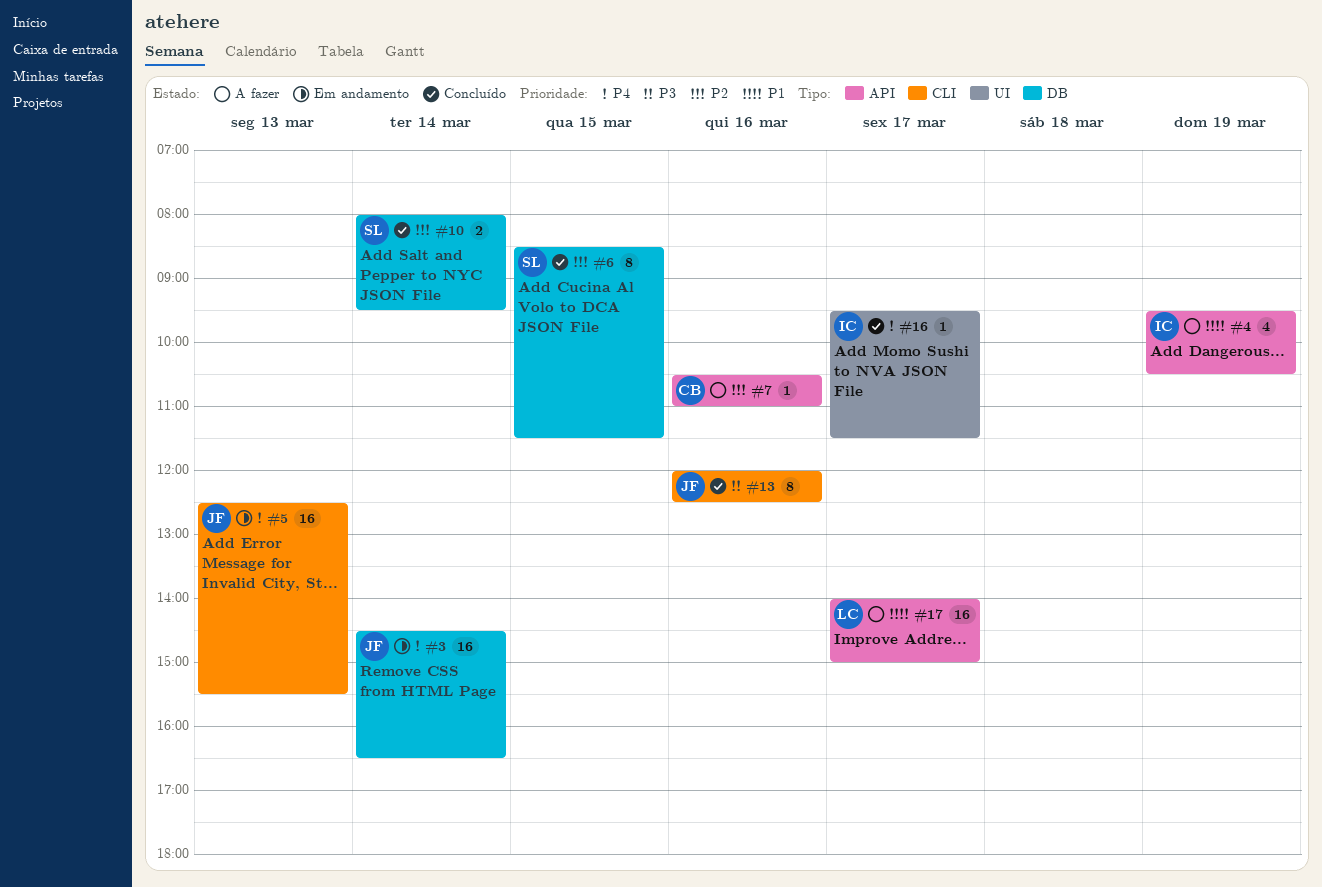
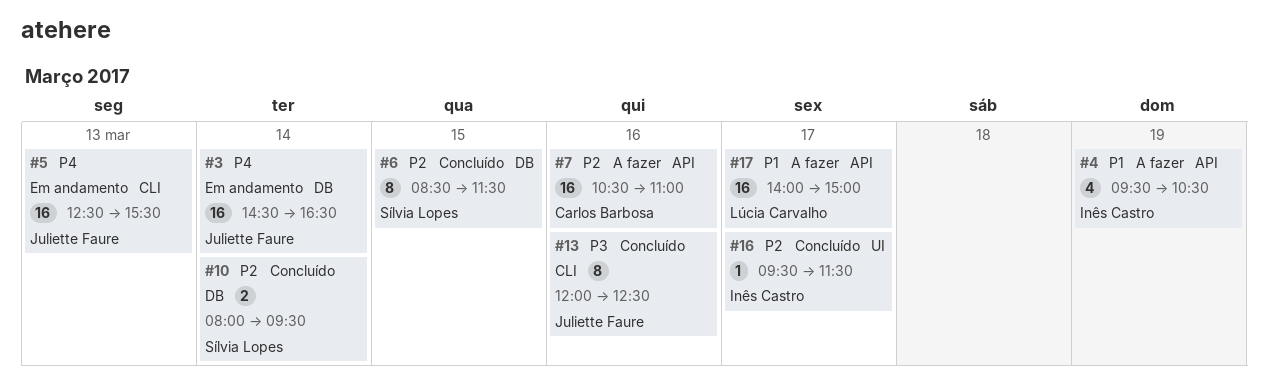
#7, estimate: 1 -> 16
#16, priority: P4 -> P2

